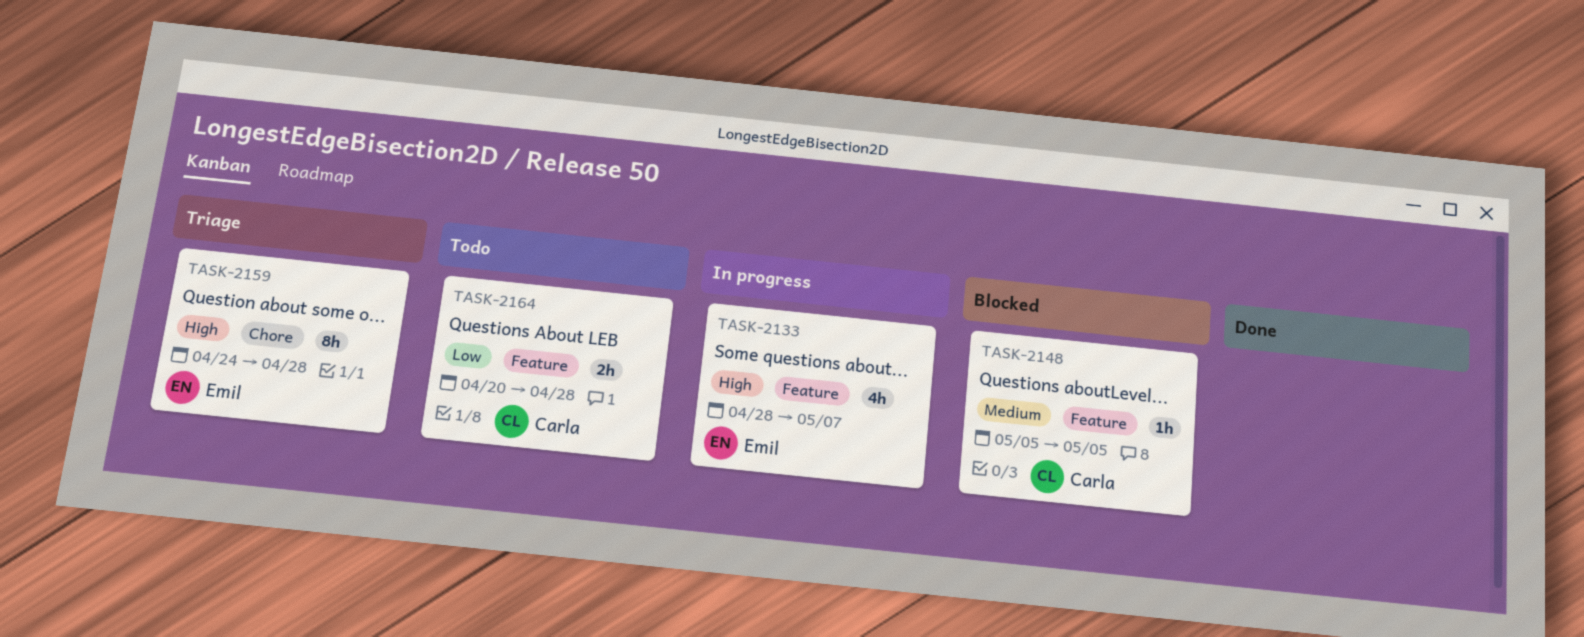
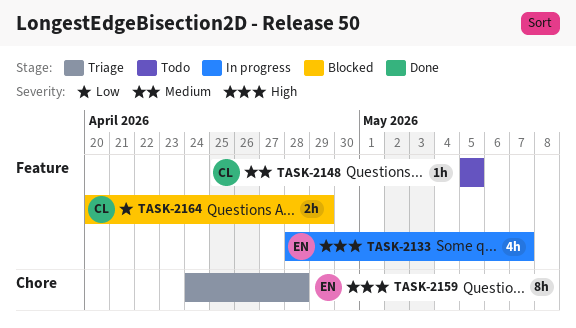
TASK-2148, status: Blocked -> Todo
TASK-2164, status: Todo -> Blocked
TASK-2164, due: Apr 28 -> Apr 29

